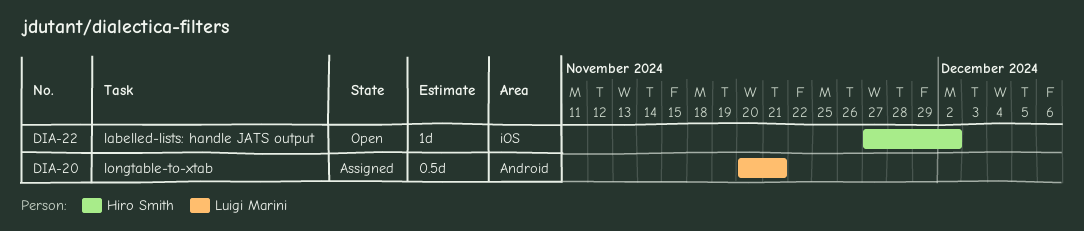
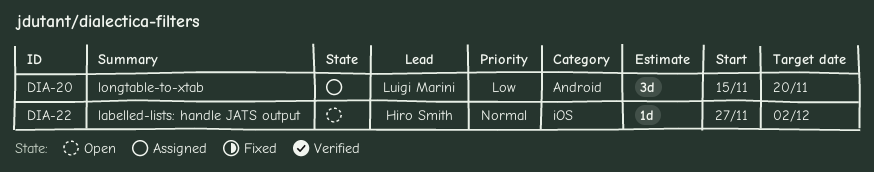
DIA-20, estimate: 0.5d -> 3d
DIA-20, start: Nov 20 -> Nov 15
DIA-20, due: Nov 21 -> Nov 20

